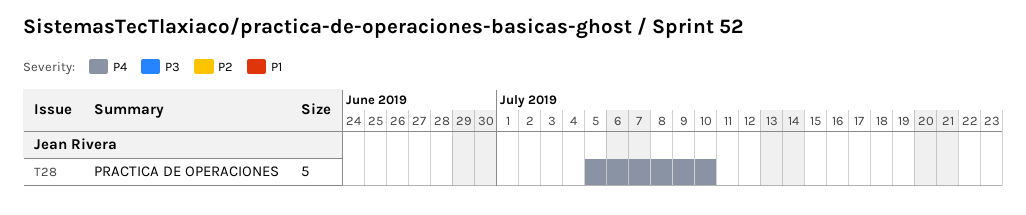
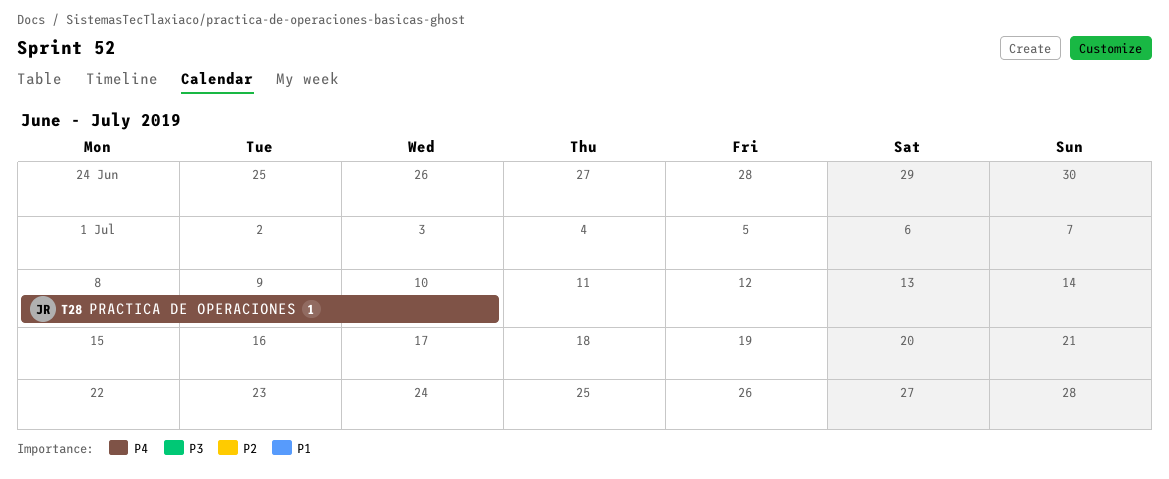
T28, estimate: 5 -> 1
T28, start: Jul 5 -> Jul 8

